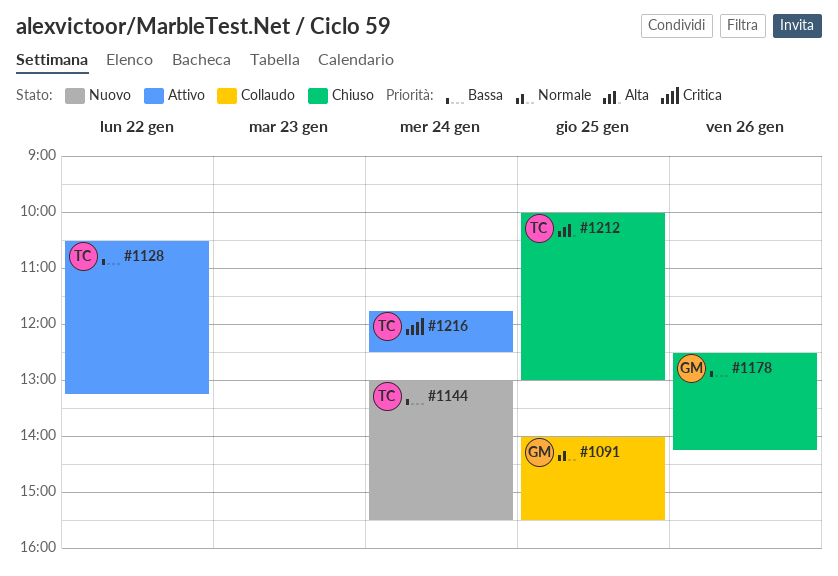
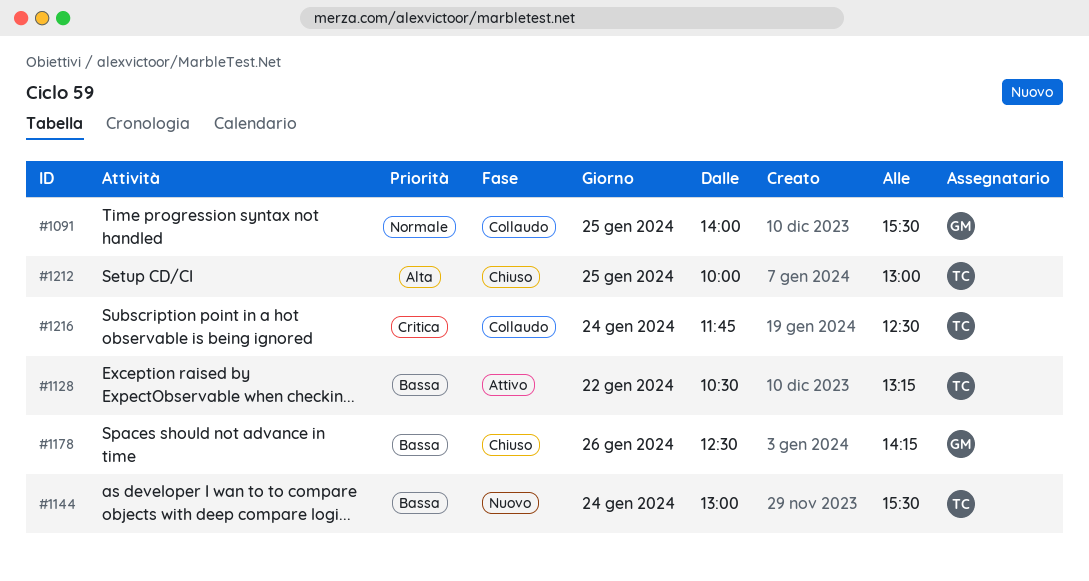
#1216, status: Attivo -> Collaudo

